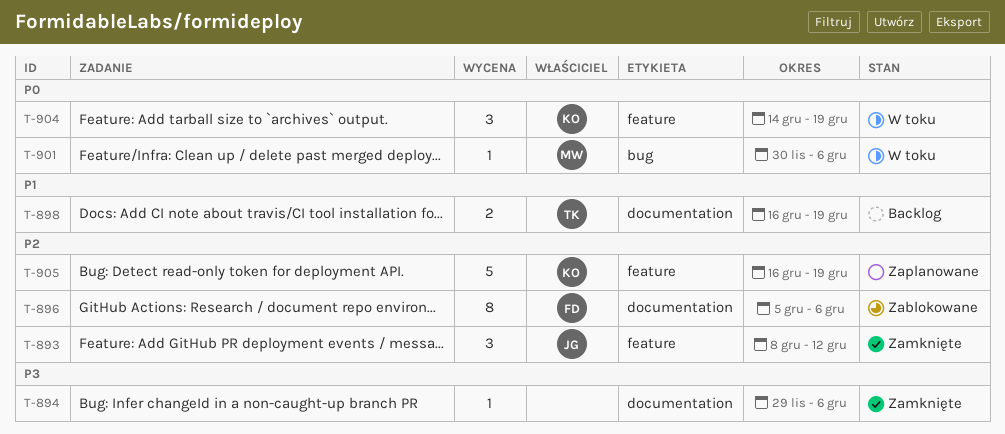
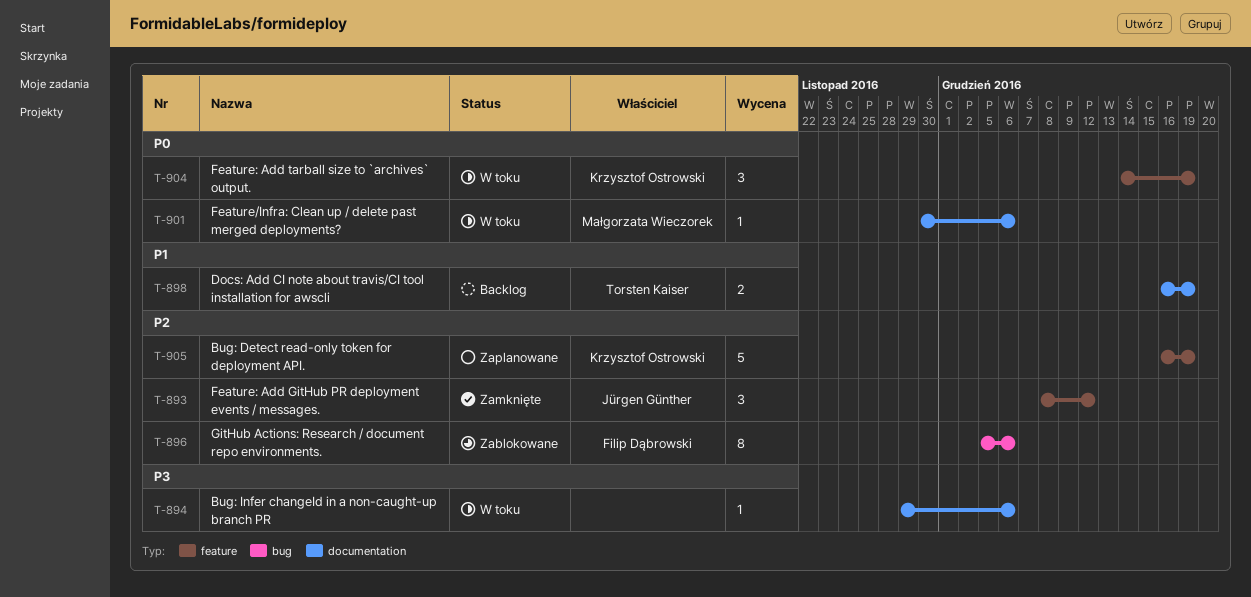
T-894, status: Zamknięte -> W toku
T-896, label: documentation -> bug
T-901, label: bug -> documentation

